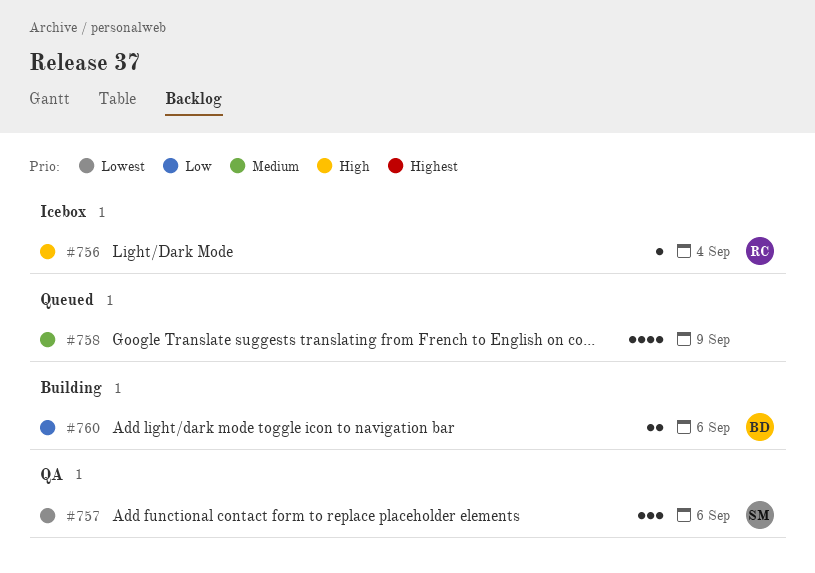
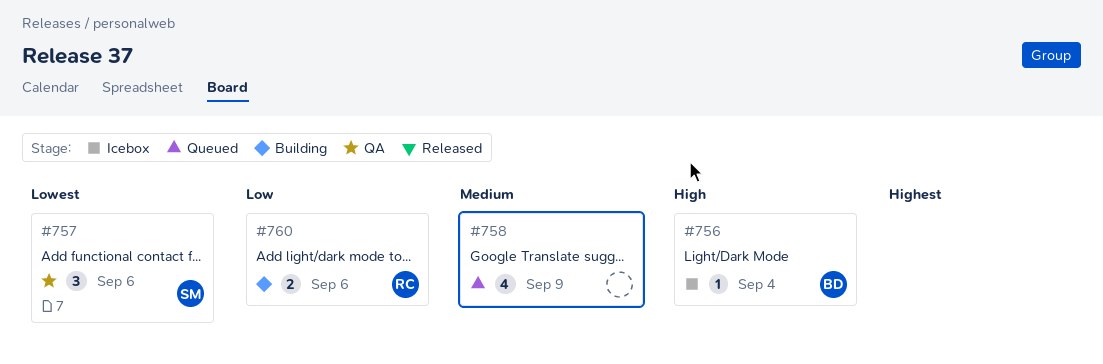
#756, owner: RC -> BD
#760, owner: BD -> RC

